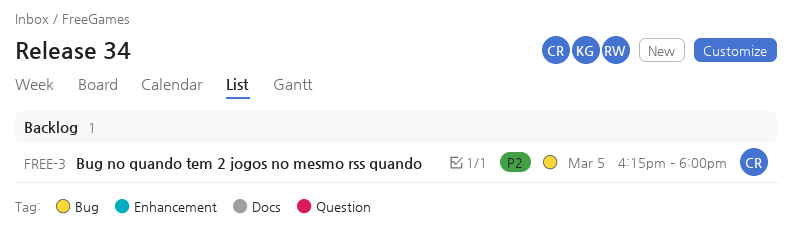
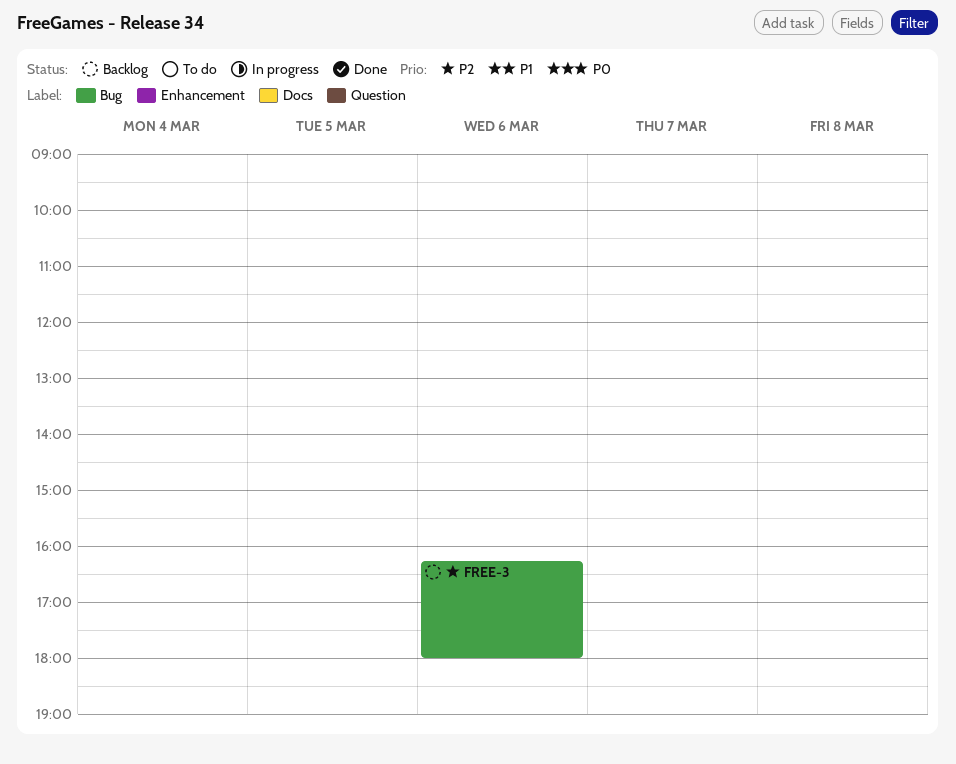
FREE-3, day: Mar 5 -> Mar 6

